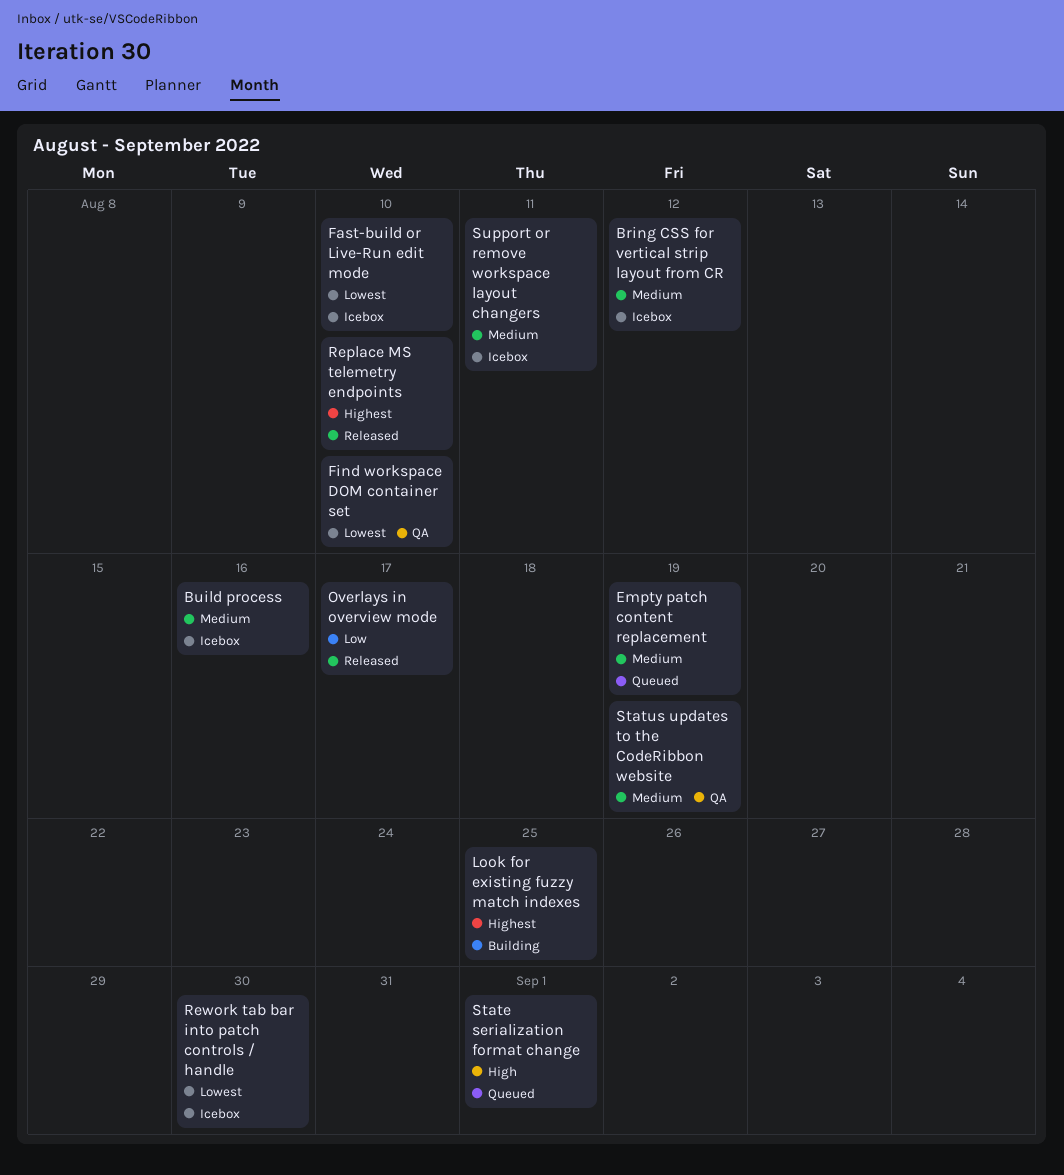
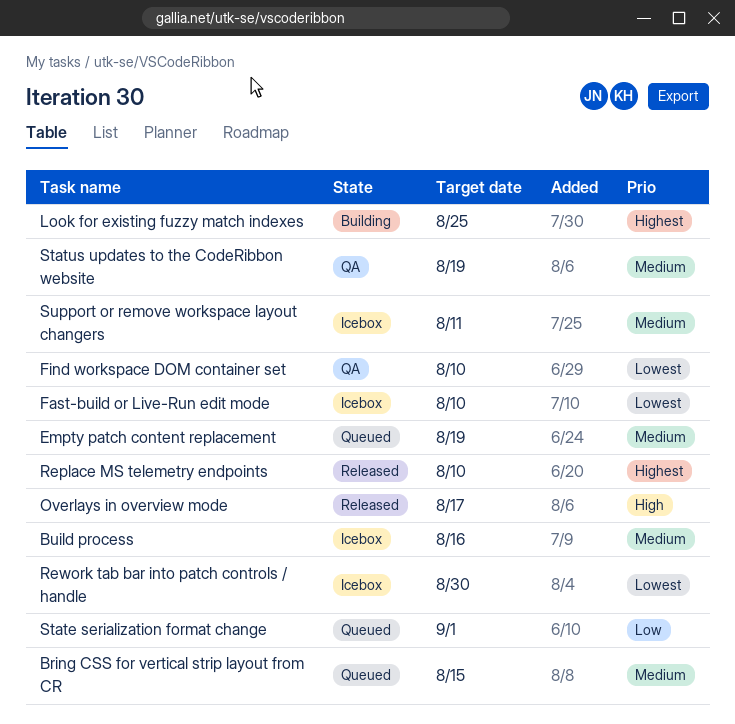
Bring CSS for vertical strip layout from CR, status: Icebox -> Queued
Bring CSS for vertical strip layout from CR, due: Aug 12 -> Aug 15
Overlays in overview mode, priority: Low -> High
State serialization format change, priority: High -> Low

